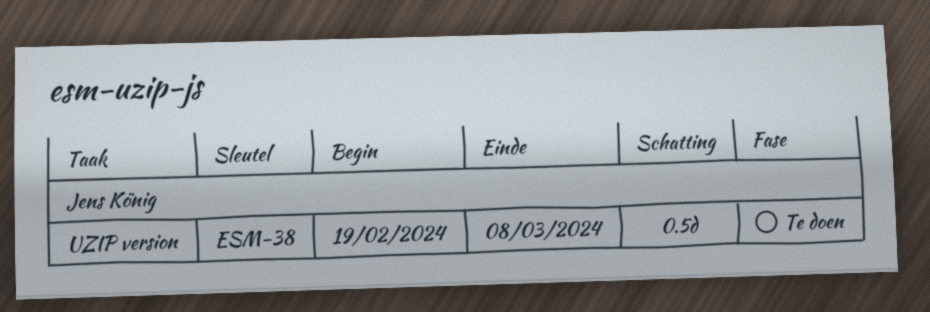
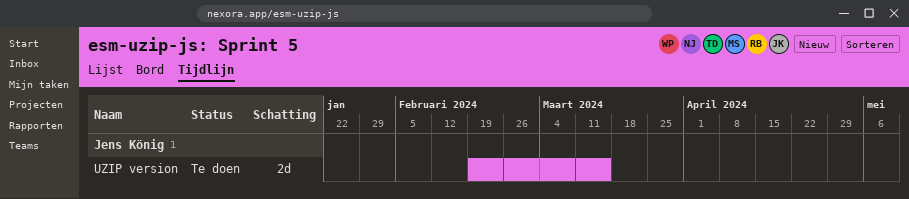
UZIP version, estimate: 0.5d -> 2d
UZIP version, due: Mar 8 -> Mar 15

